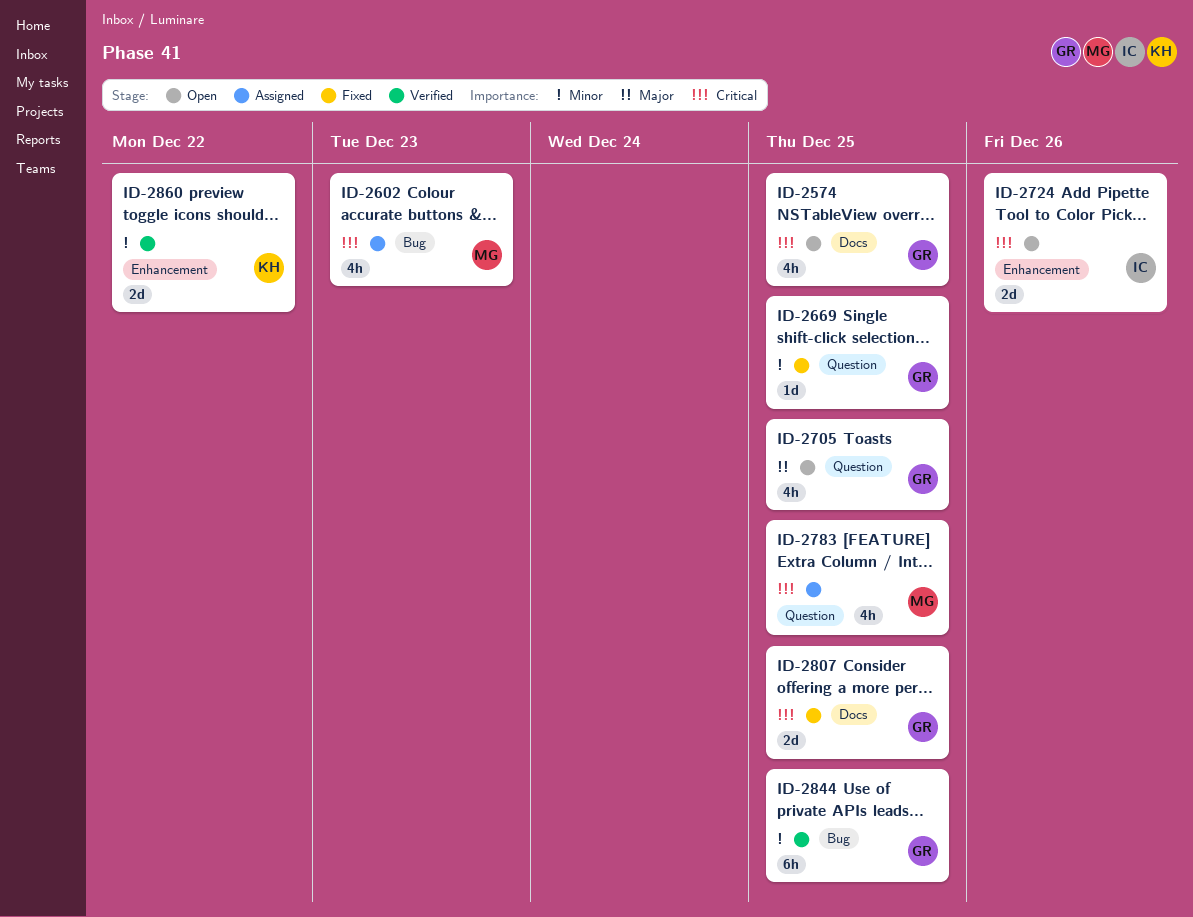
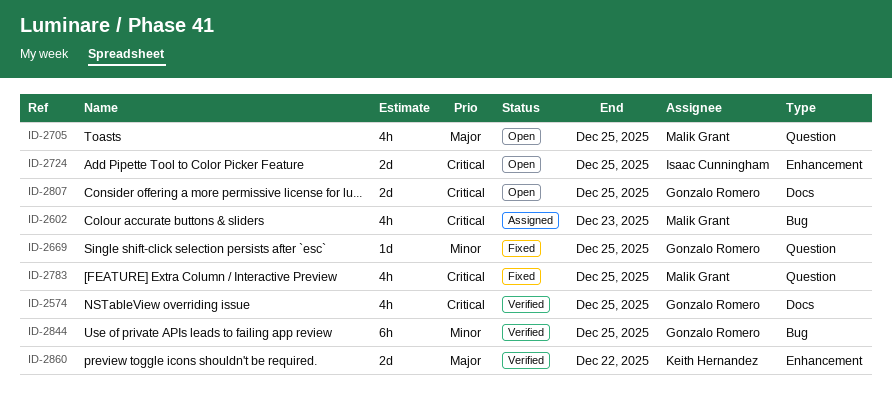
ID-2574, status: Open -> Verified
ID-2705, owner: Gonzalo Romero -> Malik Grant
ID-2724, due: Dec 26 -> Dec 25
ID-2783, status: Assigned -> Fixed
ID-2807, status: Fixed -> Open
ID-2860, priority: Minor -> Major

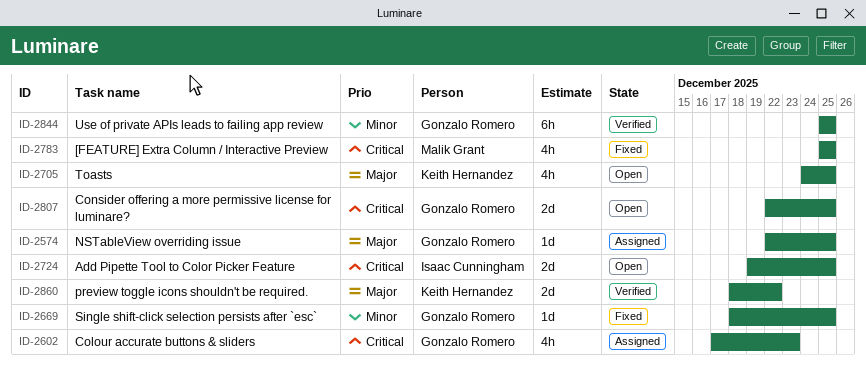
ID-2574, status: Verified -> Assigned
ID-2574, priority: Critical -> Major
ID-2574, estimate: 4h -> 1d
ID-2602, owner: Malik Grant -> Gonzalo Romero
ID-2705, owner: Malik Grant -> Keith Hernandez

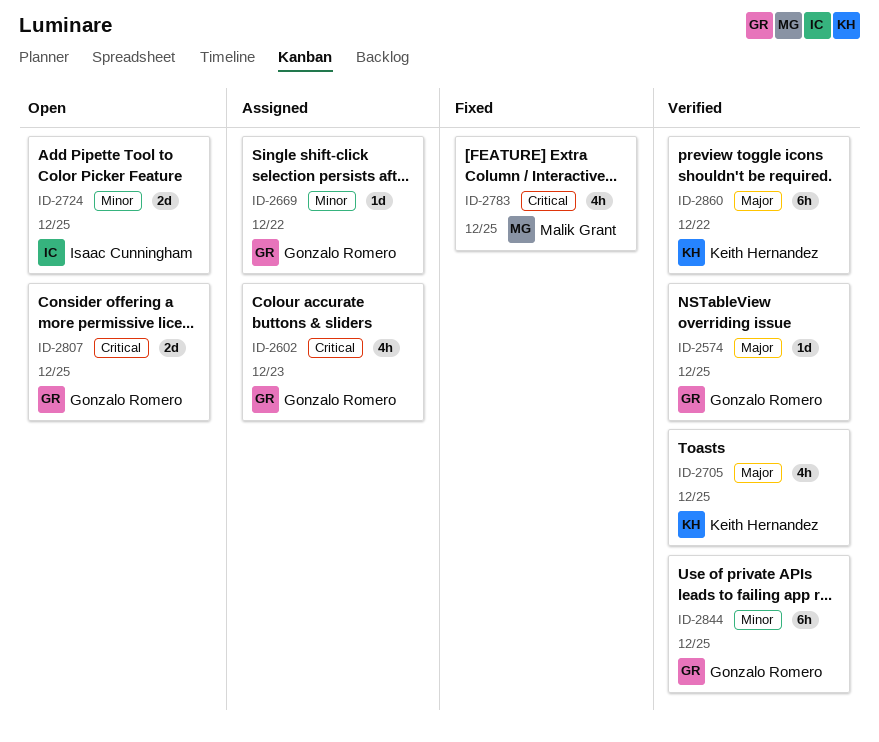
ID-2574, status: Assigned -> Verified
ID-2669, status: Fixed -> Assigned
ID-2669, due: Dec 25 -> Dec 22
ID-2705, status: Open -> Verified
ID-2724, priority: Critical -> Minor
ID-2860, estimate: 2d -> 6h

